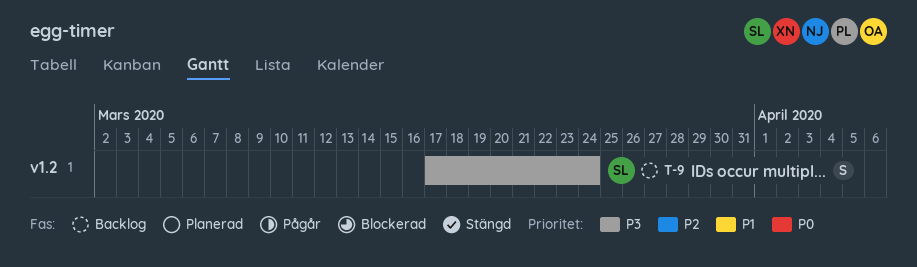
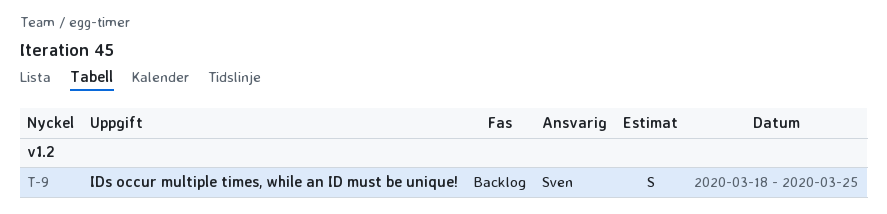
T-9, start: Mar 17 -> Mar 18
T-9, due: Mar 24 -> Mar 25

